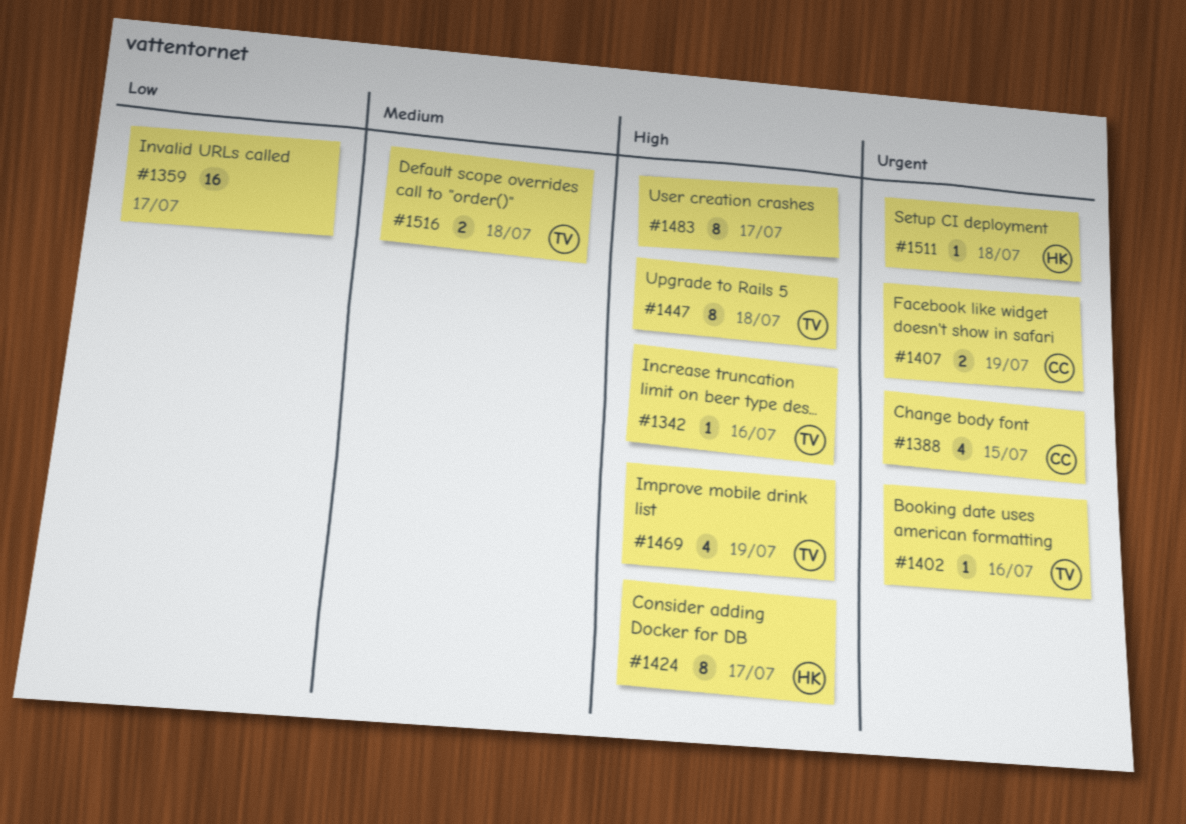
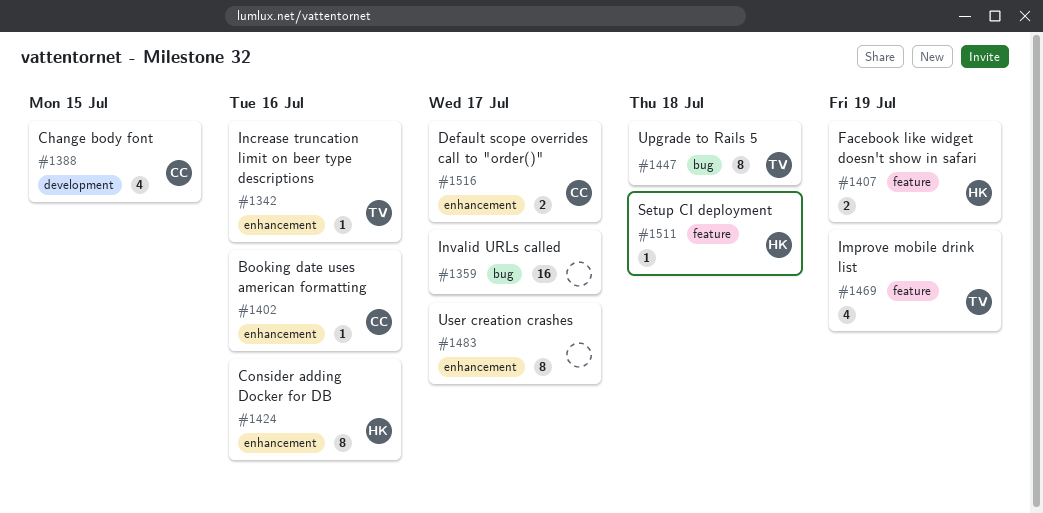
#1402, owner: TV -> CC
#1407, owner: CC -> HK
#1424, due: Jul 17 -> Jul 16
#1516, owner: TV -> CC
#1516, due: Jul 18 -> Jul 17

